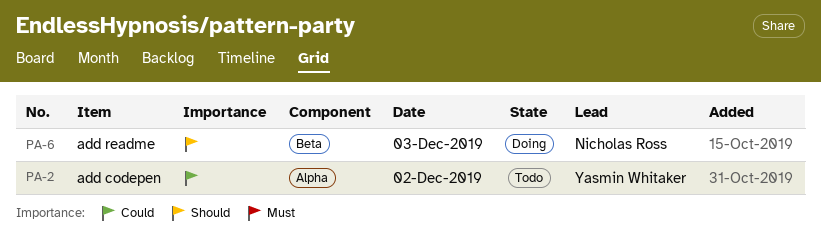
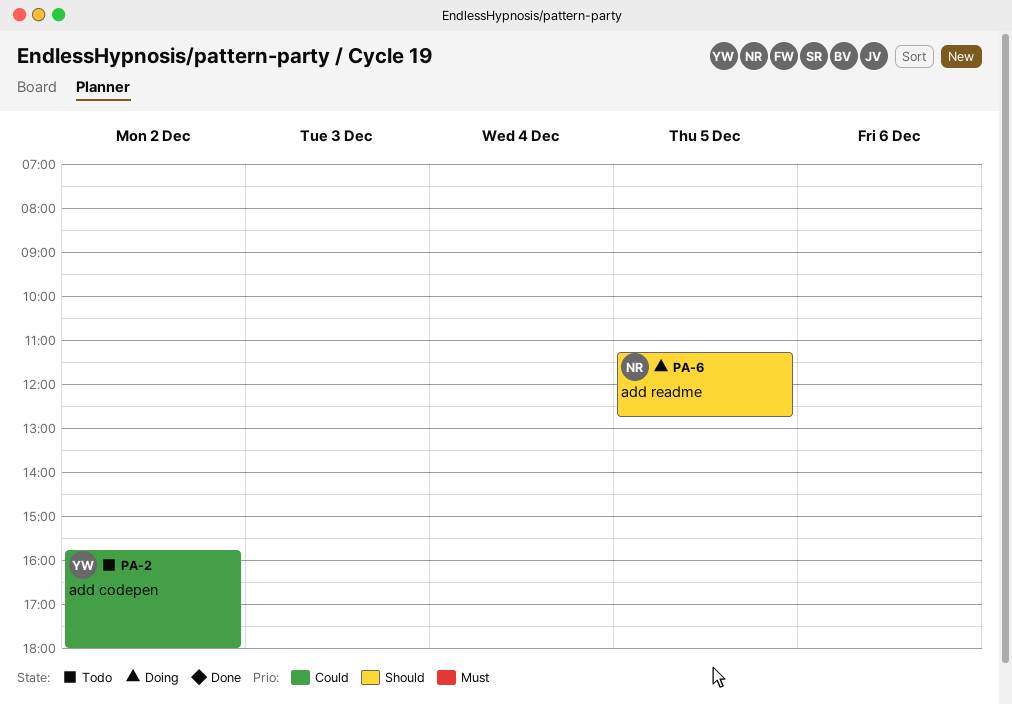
PA-6, day: Dec 3 -> Dec 5

